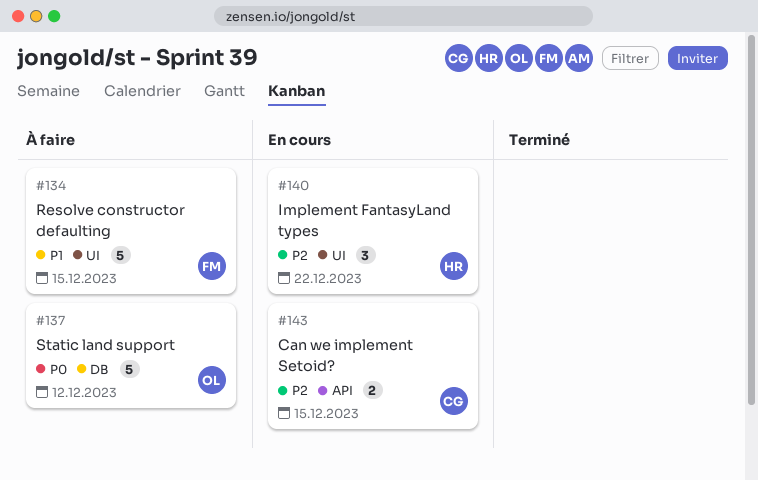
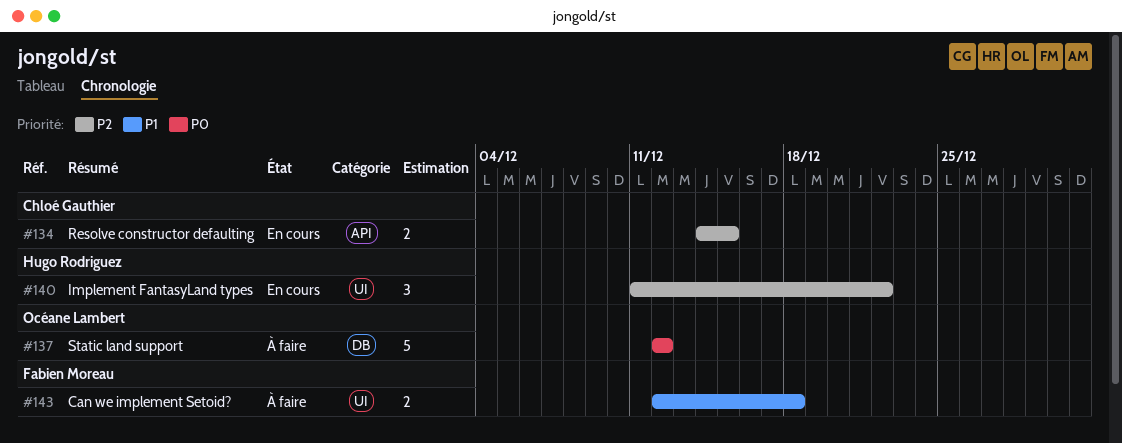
#134, status: À faire -> En cours
#134, owner: Fabien Moreau -> Chloé Gauthier
#134, priority: P1 -> P2
#134, label: UI -> API
#134, estimate: 5 -> 2
#143, status: En cours -> À faire
#143, owner: Chloé Gauthier -> Fabien Moreau
#143, priority: P2 -> P1
#143, label: API -> UI
#143, due: Dec 15 -> Dec 18

